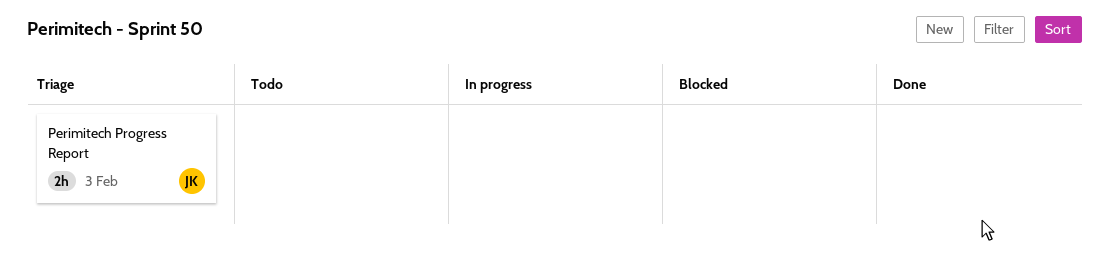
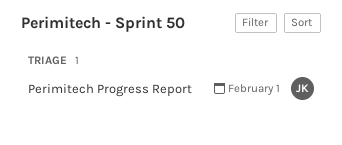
Perimitech Progress Report, due: Feb 3 -> Feb 1

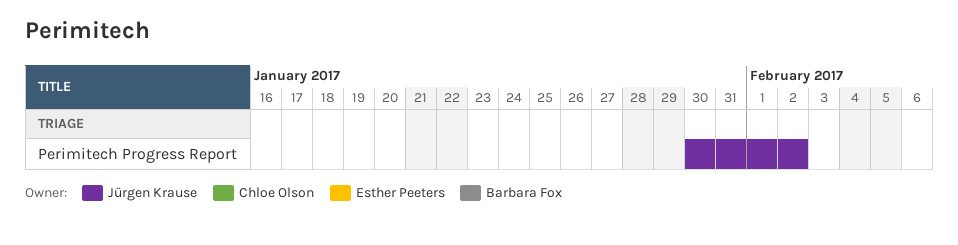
Perimitech Progress Report, due: Feb 1 -> Feb 2

